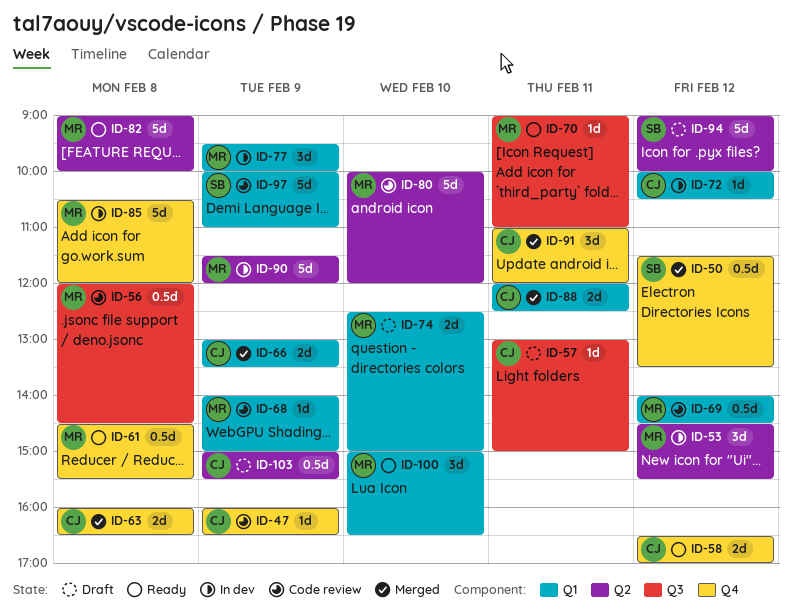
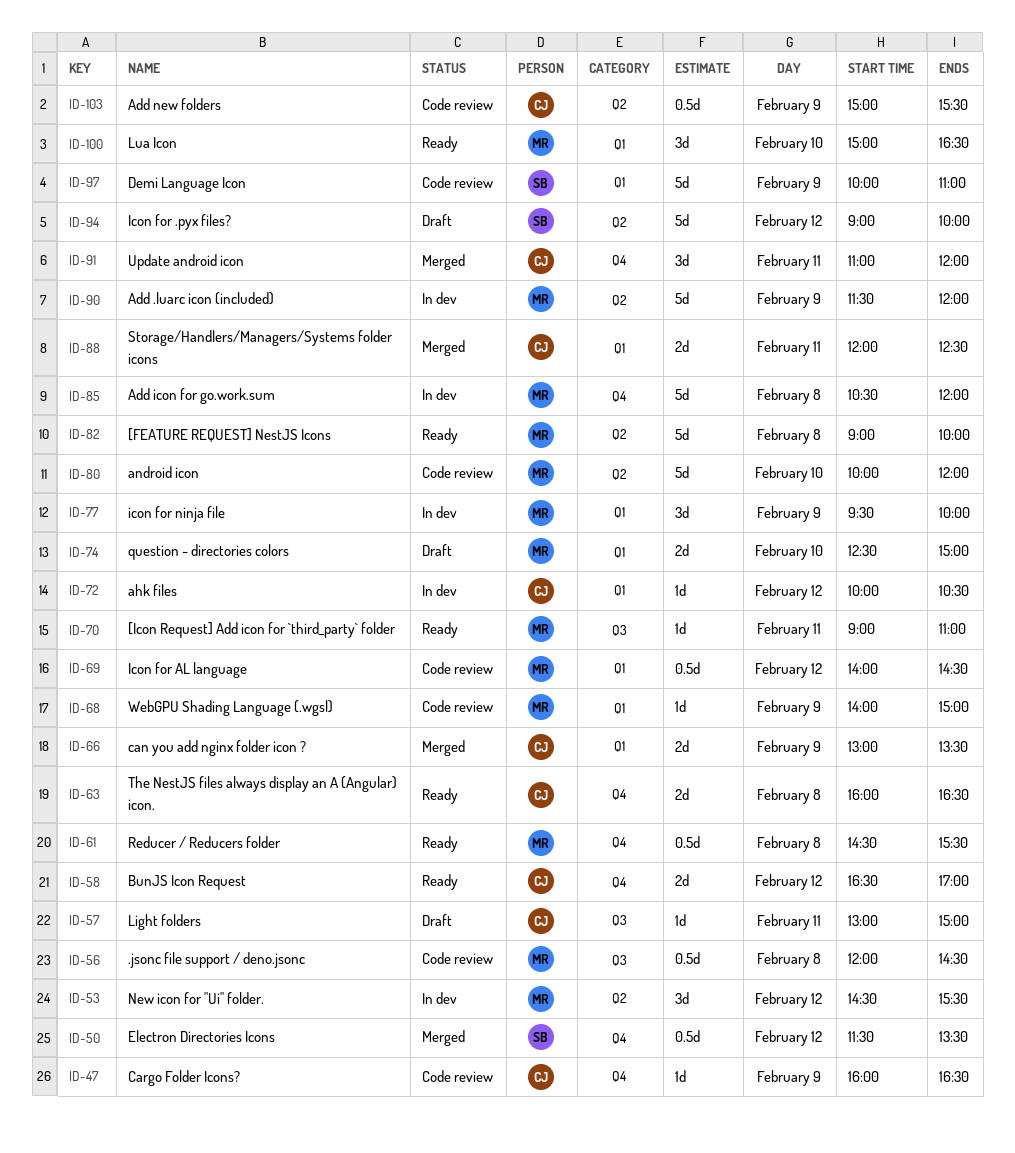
ID-63, status: Merged -> Ready
ID-103, status: Draft -> Code review

